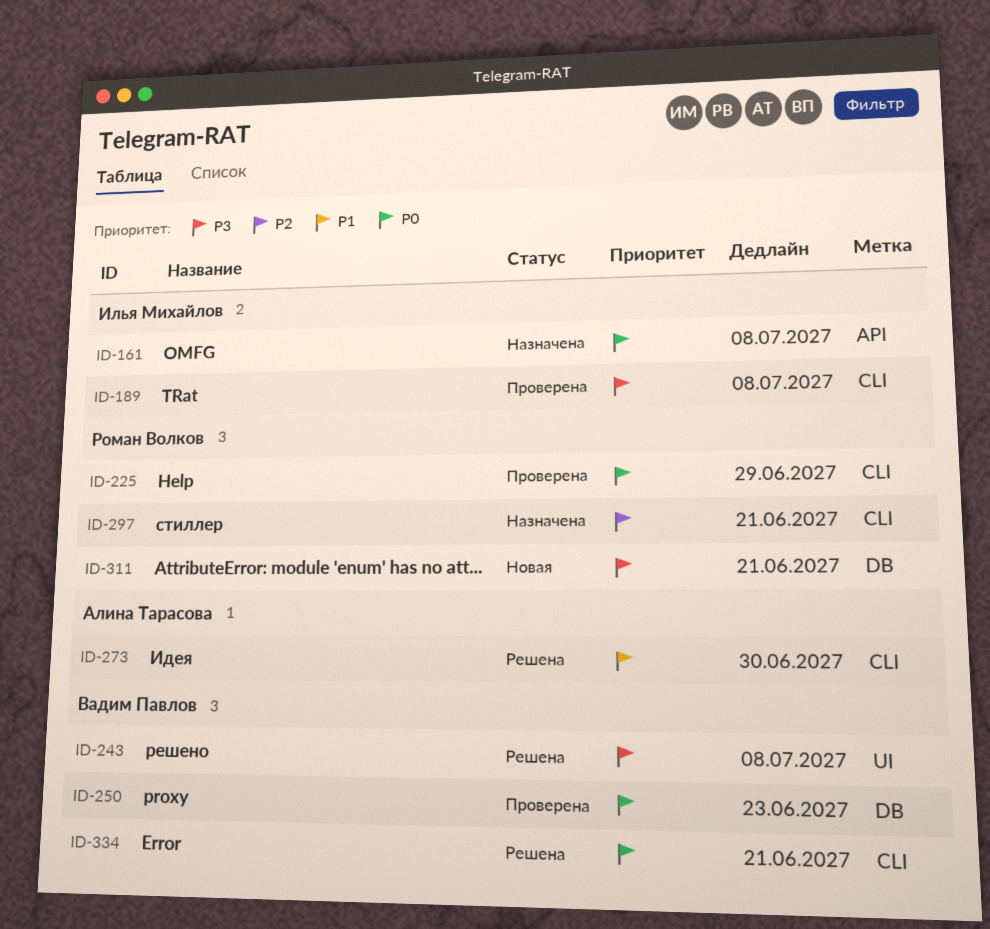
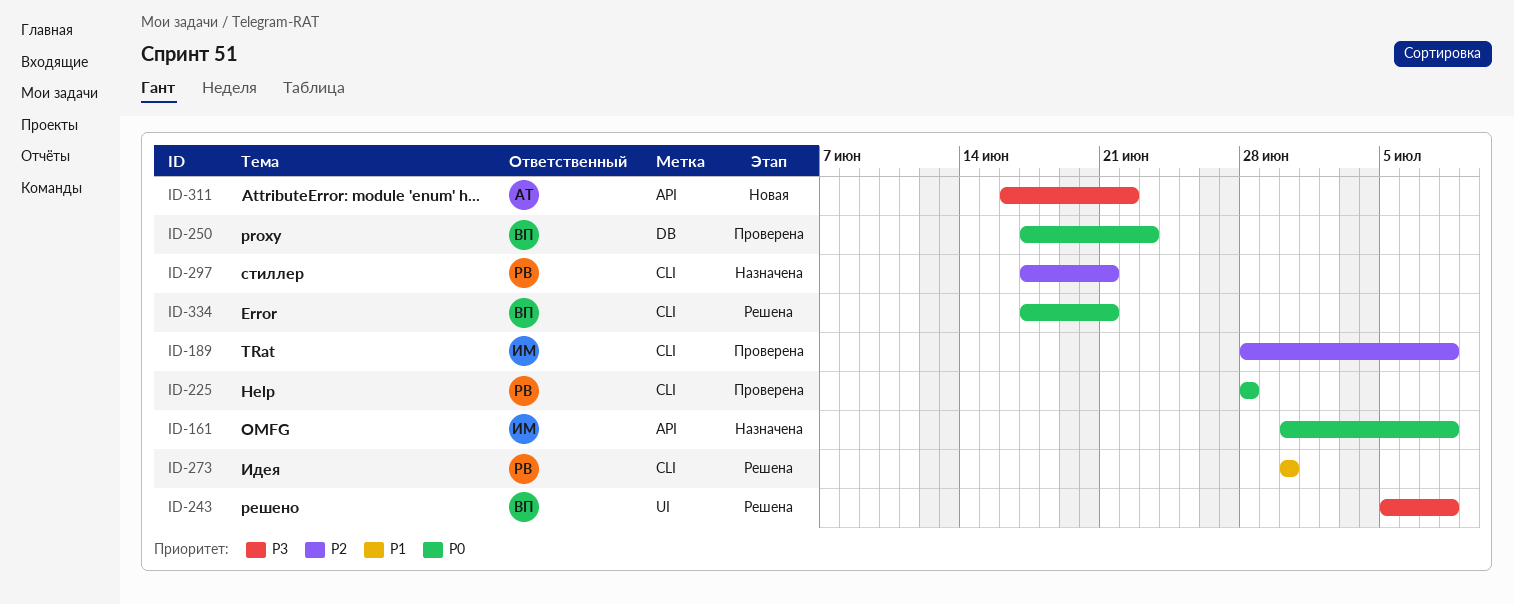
ID-189, priority: P3 -> P2
ID-225, due: Jun 29 -> Jun 28
ID-273, owner: Алина Тарасова -> Роман Волков
ID-311, owner: Роман Волков -> Алина Тарасова
ID-311, label: DB -> API
ID-311, due: Jun 21 -> Jun 22

